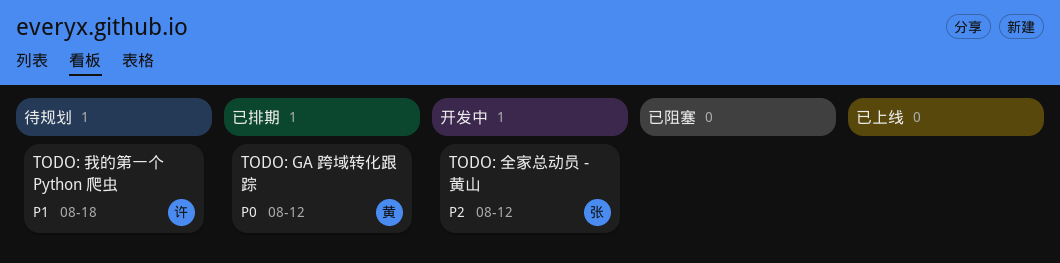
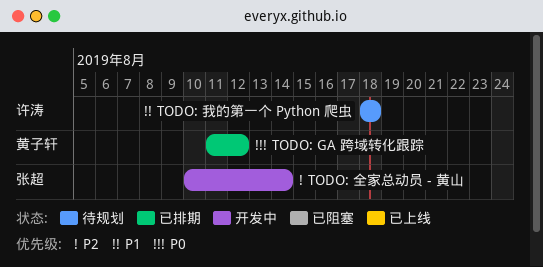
TODO: 全家总动员 - 黄山, due: Aug 12 -> Aug 14

